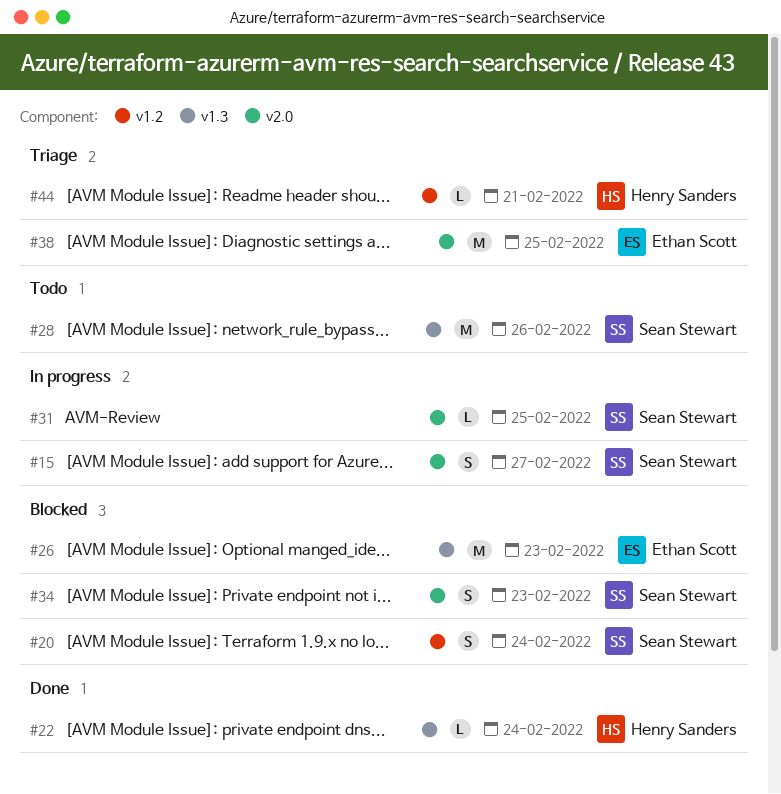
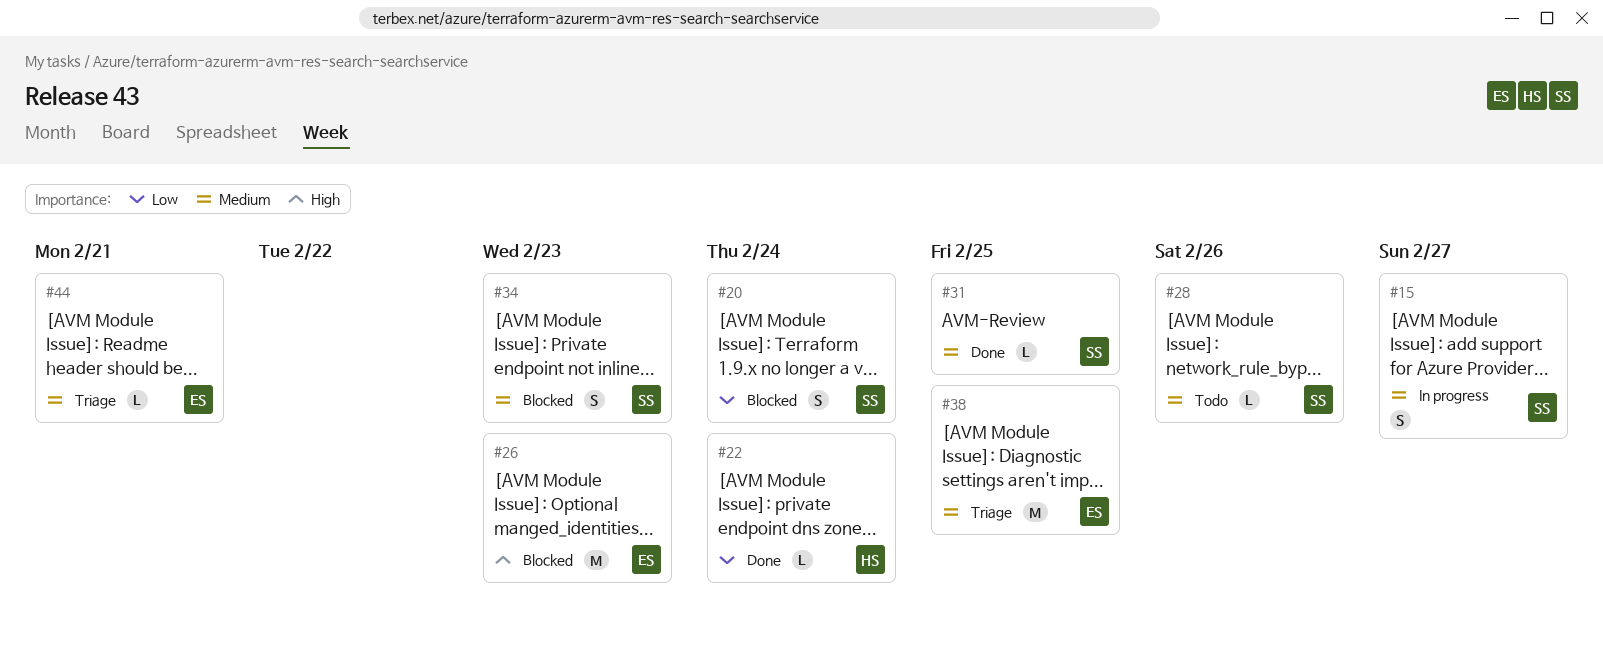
#28, estimate: M -> L
#31, status: In progress -> Done
#44, owner: Henry Sanders -> Ethan Scott

